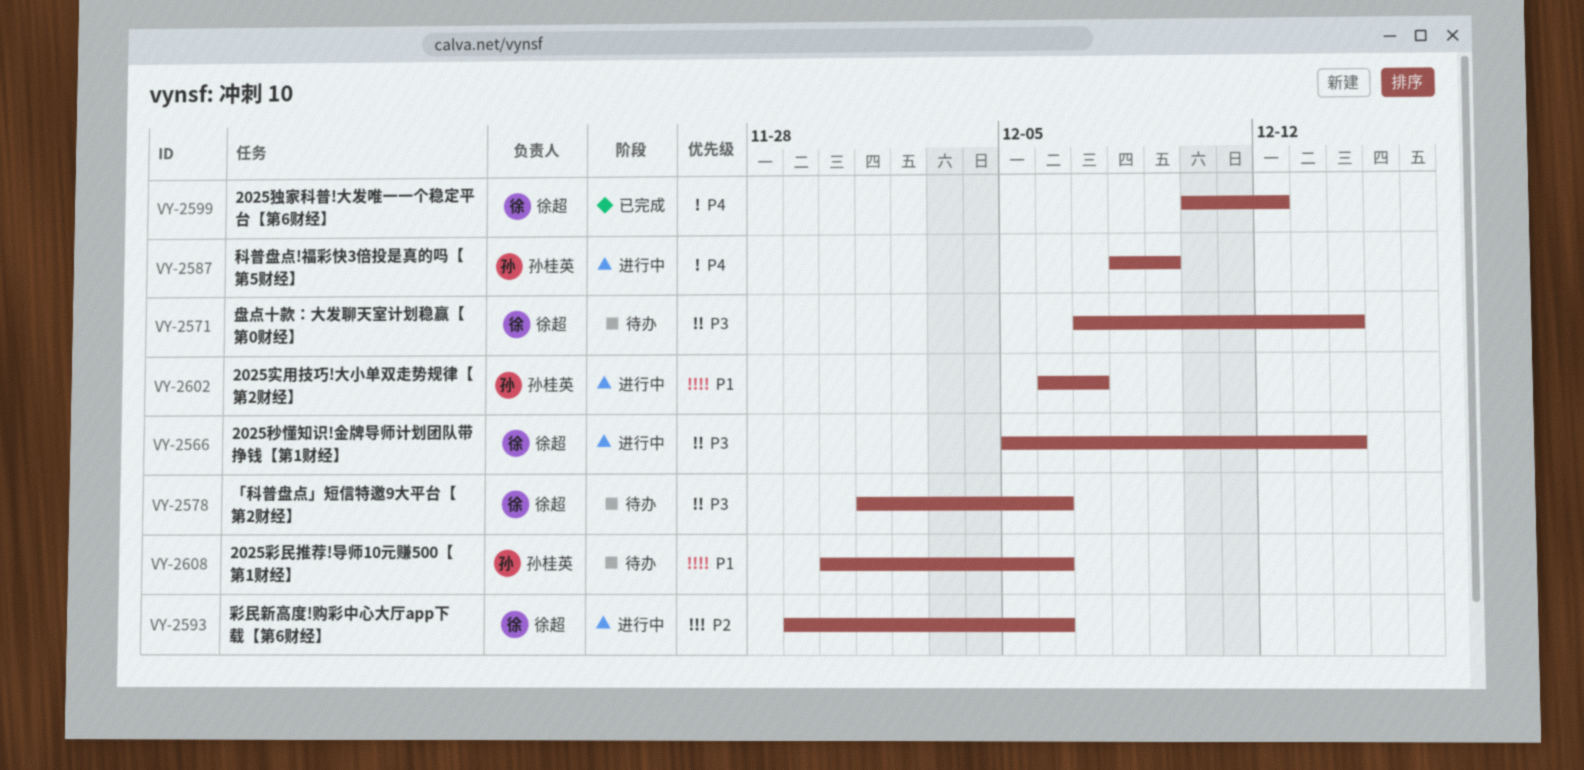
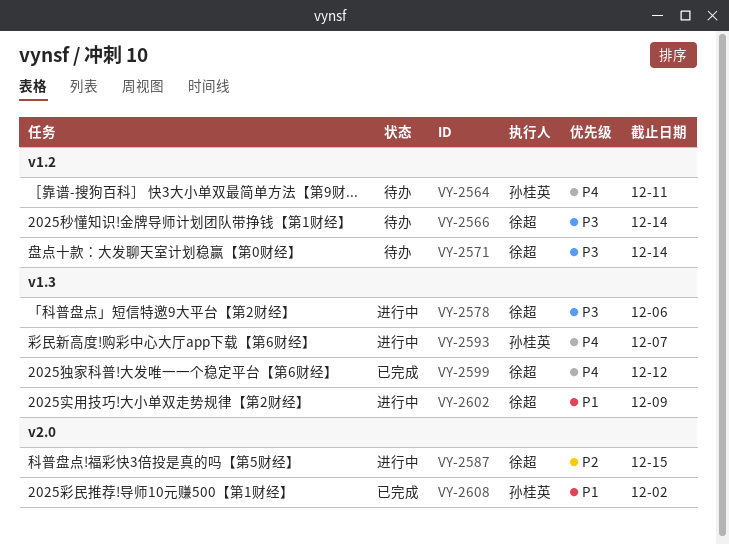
VY-2564: none -> present
VY-2566, status: 进行中 -> 待办
VY-2578, status: 待办 -> 进行中
VY-2587, owner: 孙桂英 -> 徐超
VY-2587, priority: P4 -> P2
VY-2587, due: Dec 9 -> Dec 15
VY-2593, owner: 徐超 -> 孙桂英
VY-2593, priority: P2 -> P4
VY-2593, due: Dec 6 -> Dec 7
VY-2602, owner: 孙桂英 -> 徐超
VY-2602, due: Dec 7 -> Dec 9
VY-2608, status: 待办 -> 已完成
VY-2608, due: Dec 6 -> Dec 2

